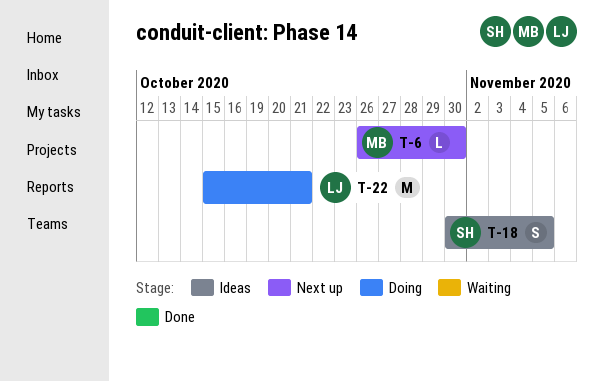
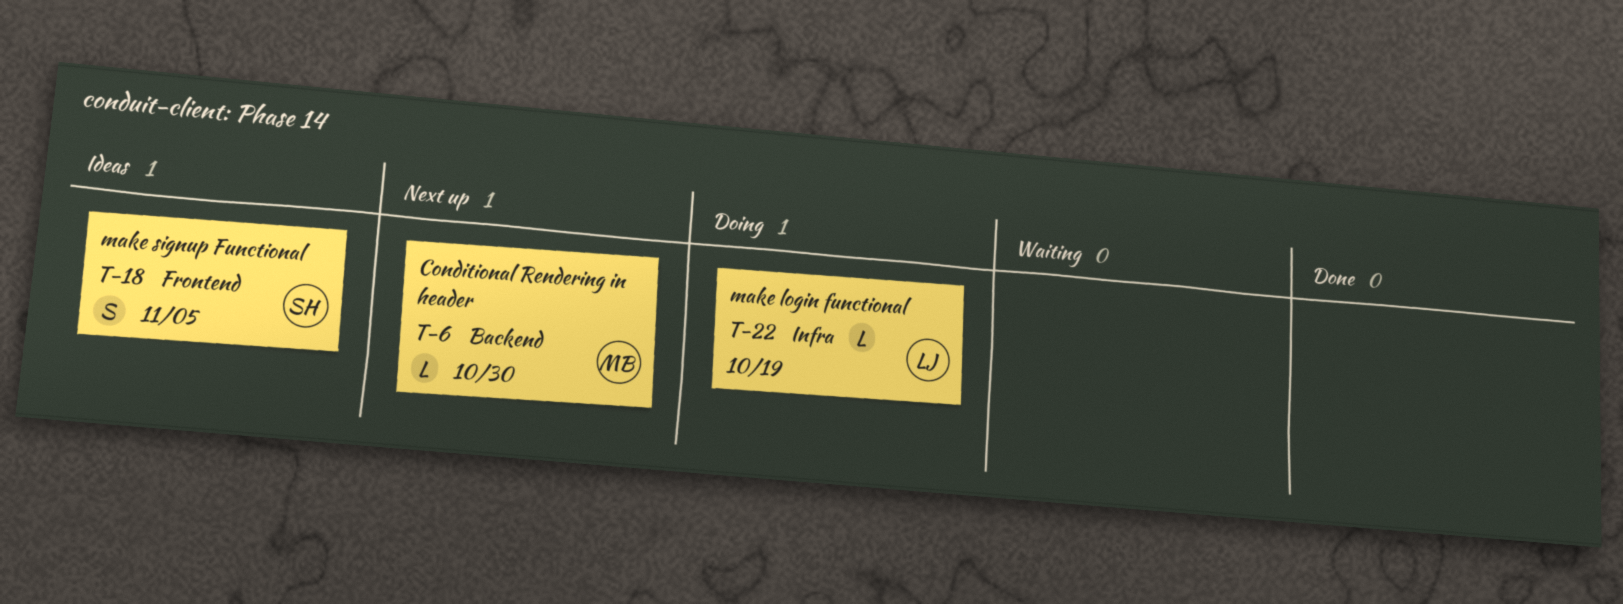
T-22, estimate: M -> L
T-22, due: Oct 21 -> Oct 19

